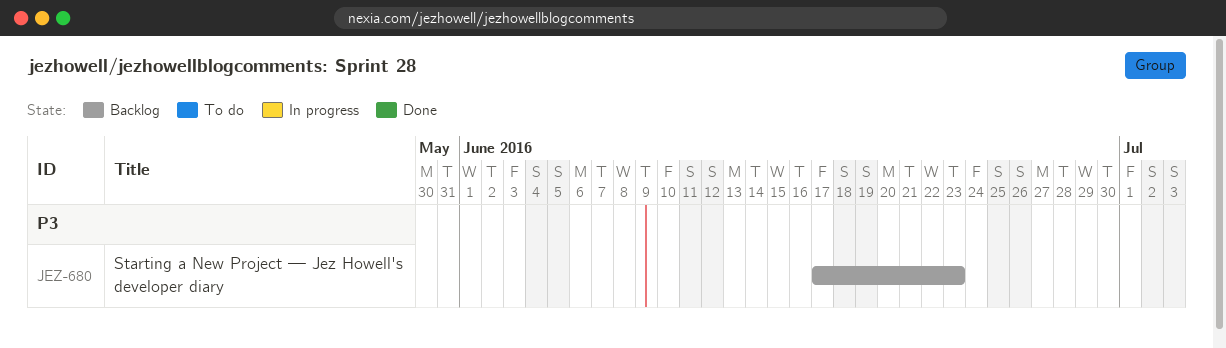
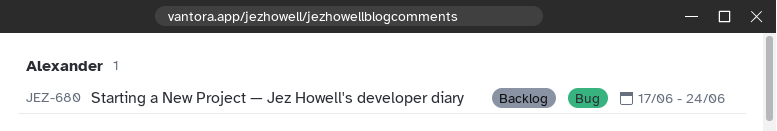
JEZ-680, due: Jun 23 -> Jun 24

